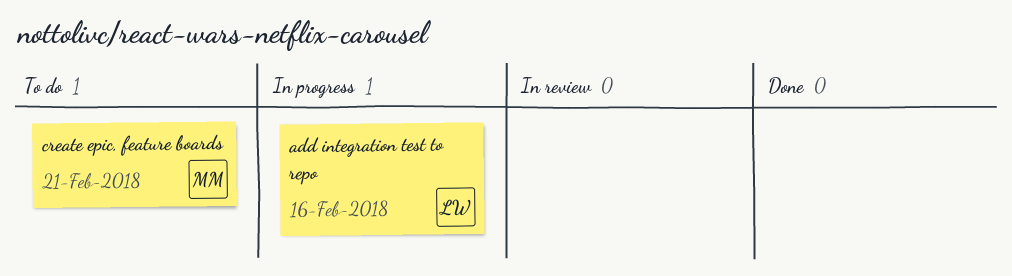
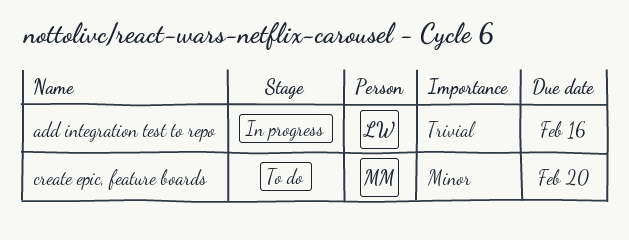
create epic, feature boards, due: Feb 21 -> Feb 20

